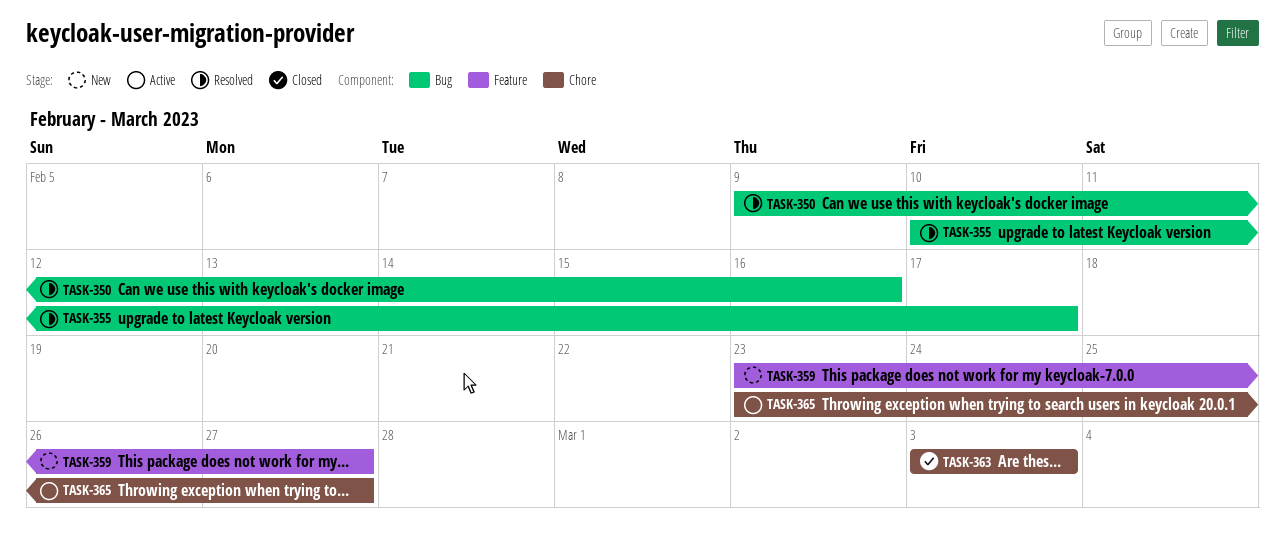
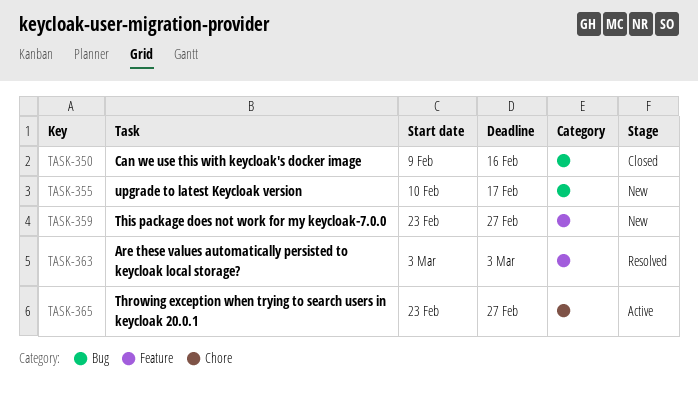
TASK-350, status: Resolved -> Closed
TASK-355, status: Resolved -> New
TASK-363, status: Closed -> Resolved
TASK-363, label: Chore -> Feature

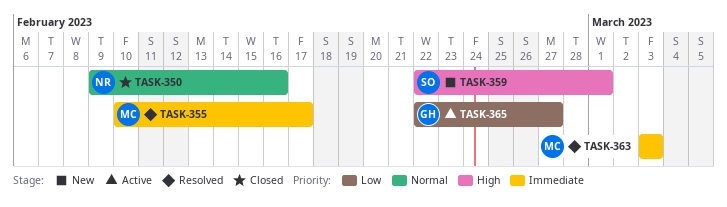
TASK-355, status: New -> Resolved
TASK-359, start: Feb 23 -> Feb 22
TASK-359, due: Feb 27 -> Mar 1
TASK-365, start: Feb 23 -> Feb 22

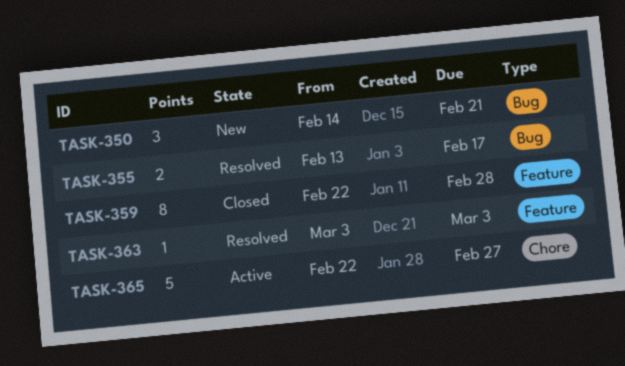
TASK-350, status: Closed -> New
TASK-350, start: Feb 9 -> Feb 14
TASK-350, due: Feb 16 -> Feb 21
TASK-355, start: Feb 10 -> Feb 13
TASK-359, status: New -> Closed
TASK-359, due: Mar 1 -> Feb 28

